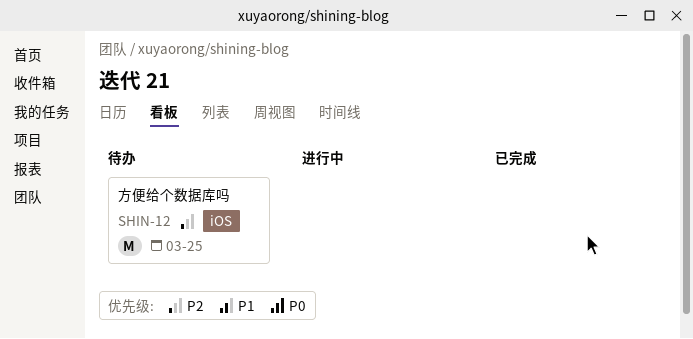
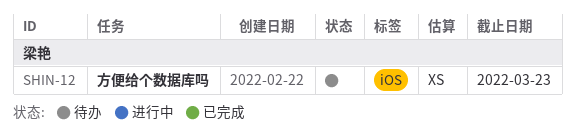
SHIN-12, estimate: M -> XS
SHIN-12, due: Mar 25 -> Mar 23

